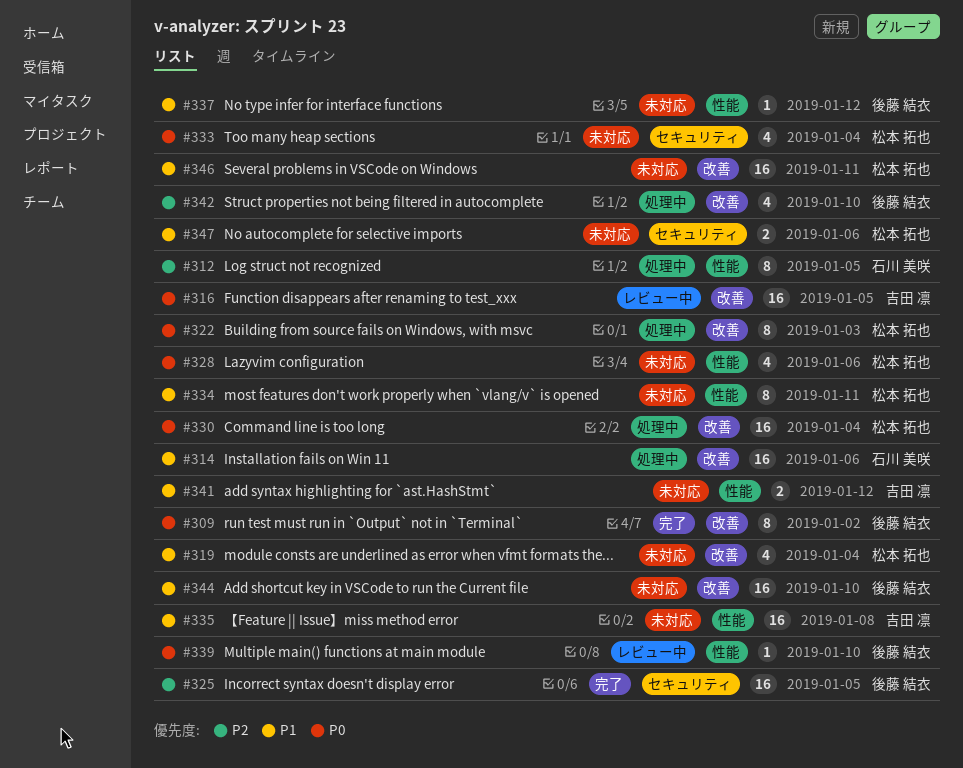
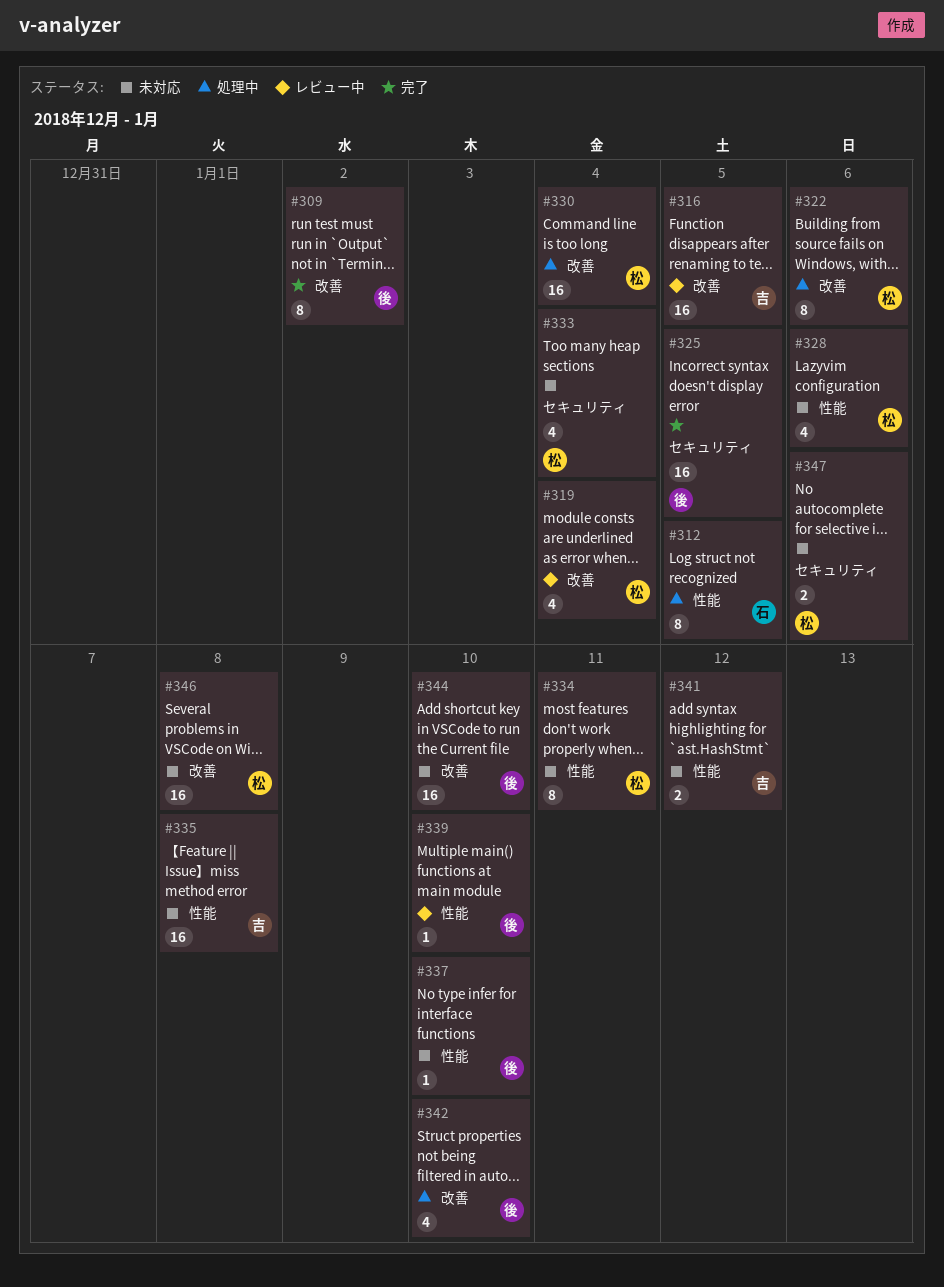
#314: present -> none
#319, status: 未対応 -> レビュー中
#322, due: Jan 3 -> Jan 6
#337, due: Jan 12 -> Jan 10
#346, due: Jan 11 -> Jan 8

